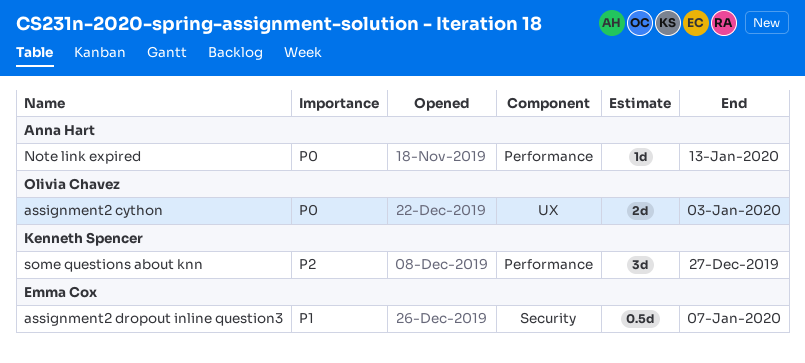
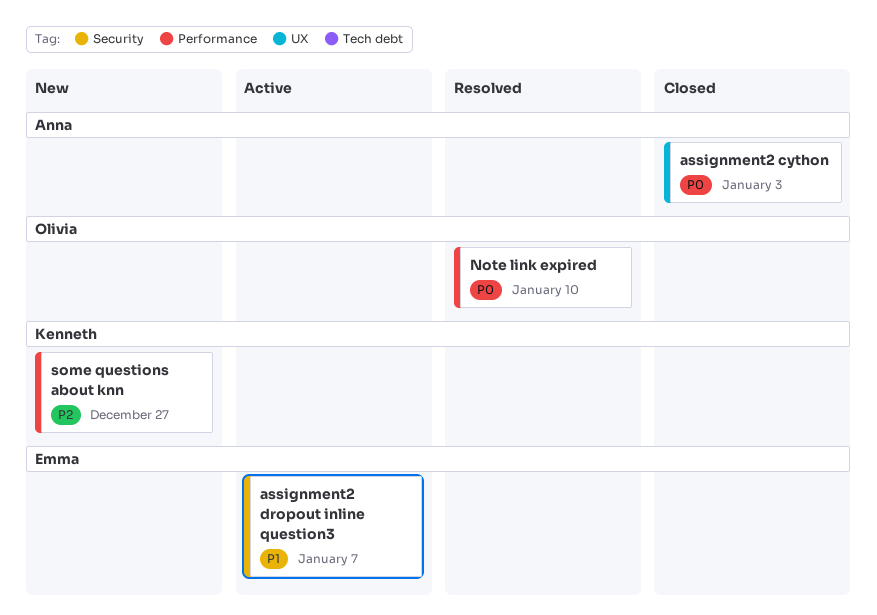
assignment2 cython, owner: Olivia Chavez -> Anna Hart
Note link expired, owner: Anna Hart -> Olivia Chavez
Note link expired, due: Jan 13 -> Jan 10

